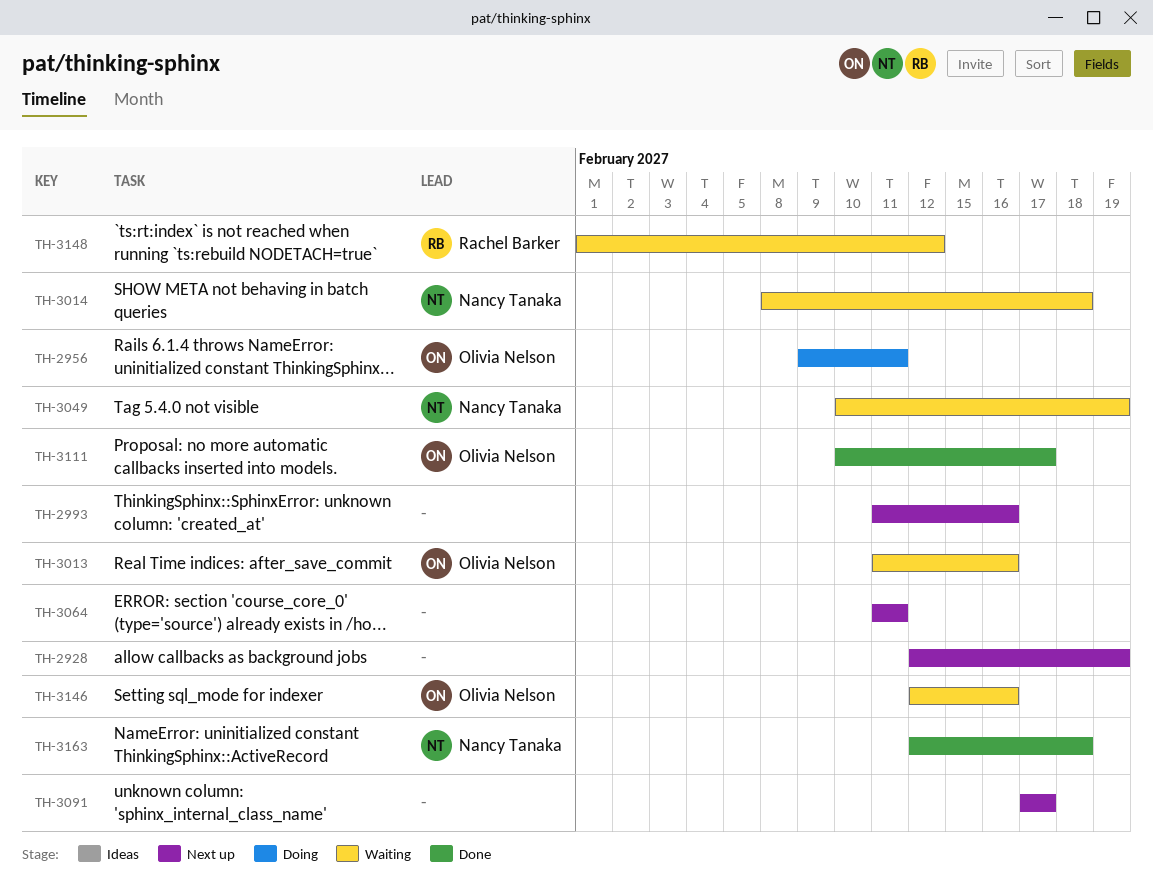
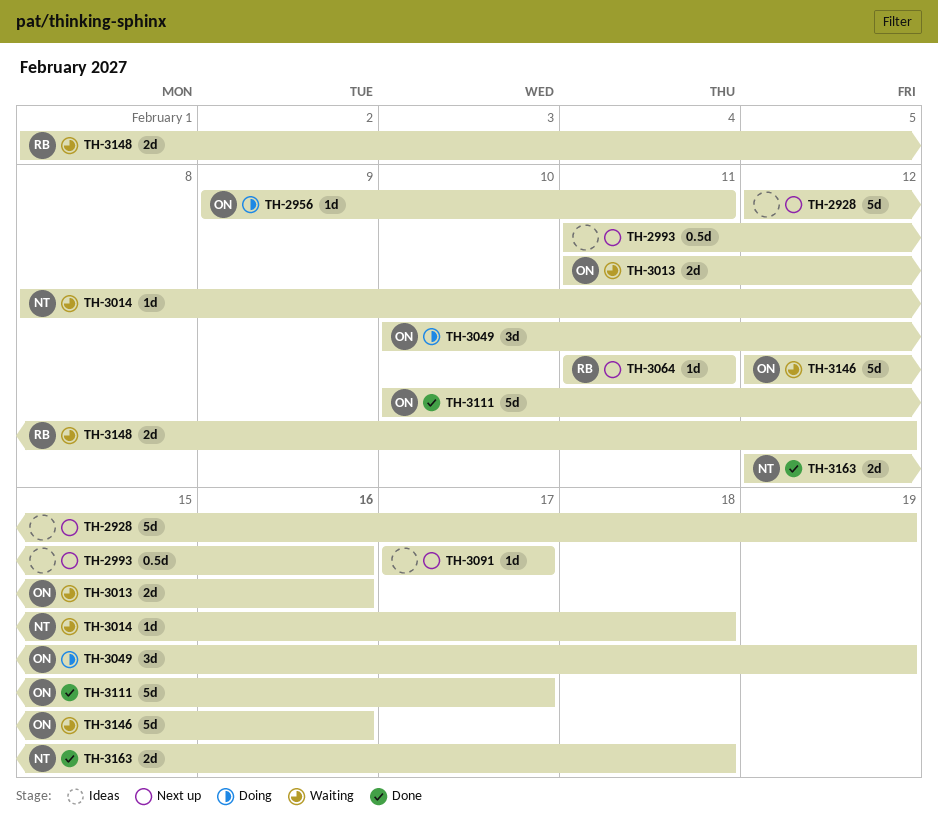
TH-3049, status: Waiting -> Doing
TH-3049, owner: Nancy Tanaka -> Olivia Nelson
TH-3064, owner: none -> Rachel Barker

